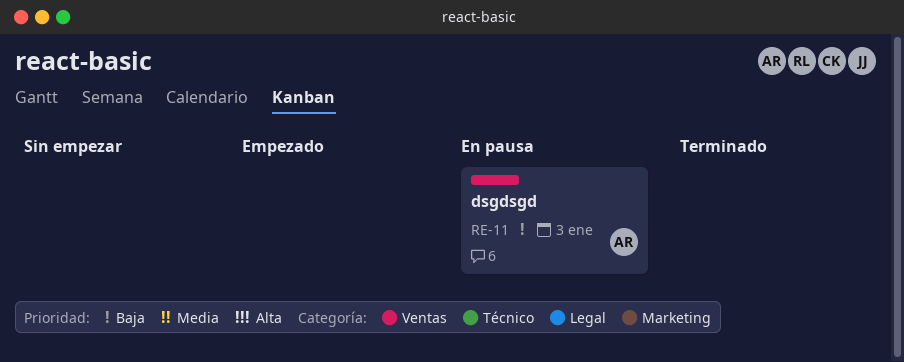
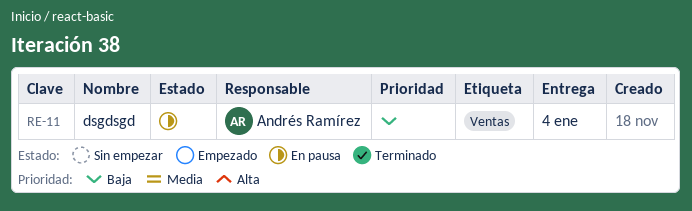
RE-11, due: Jan 3 -> Jan 4

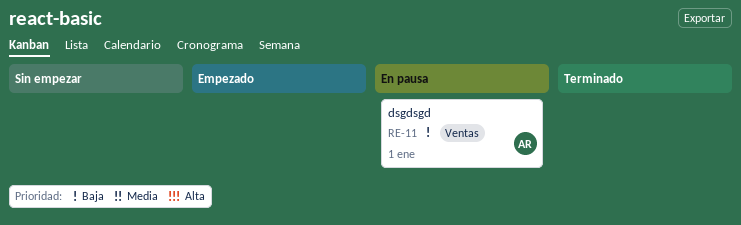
RE-11, due: Jan 4 -> Jan 1

